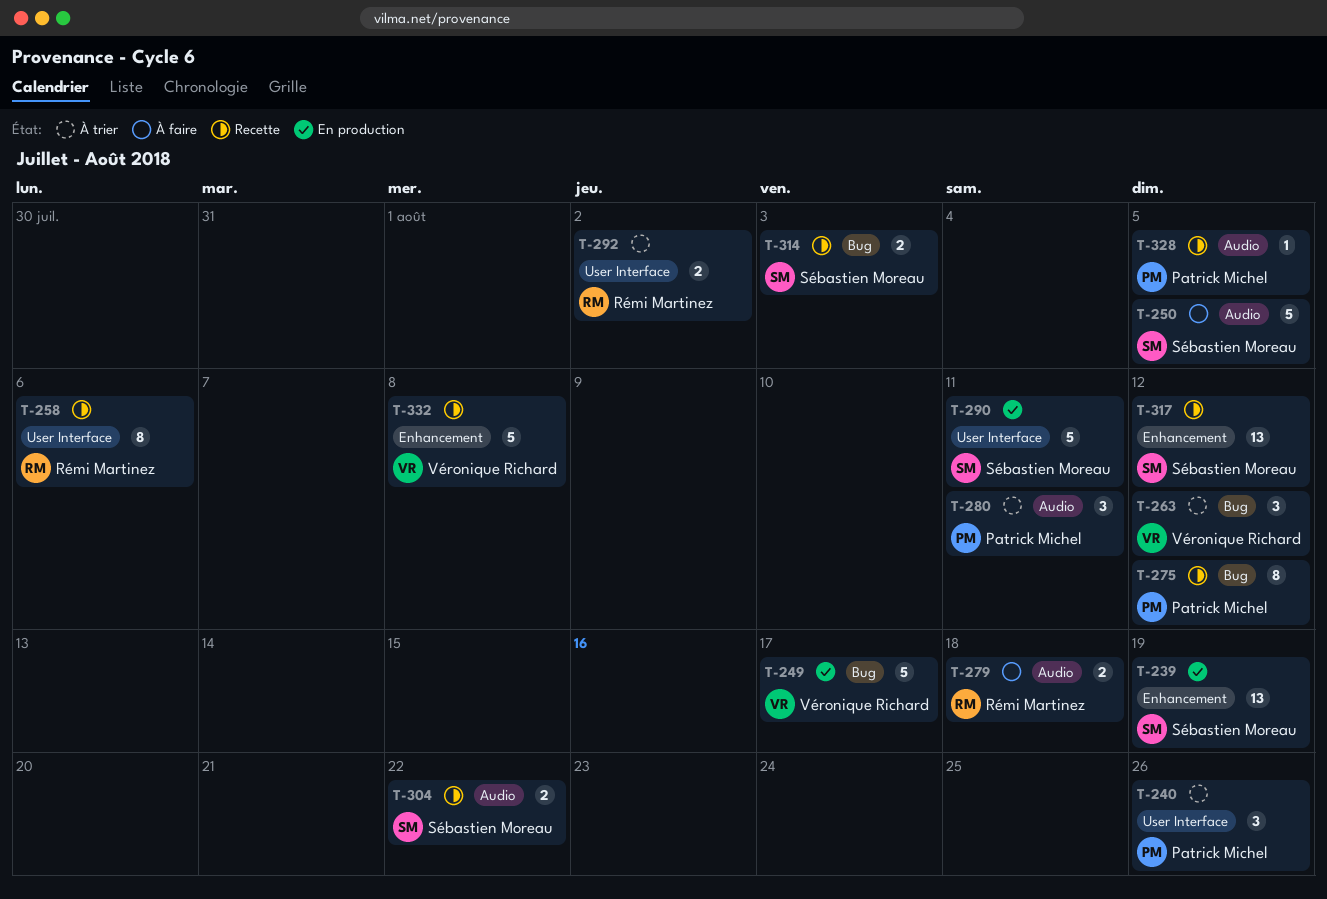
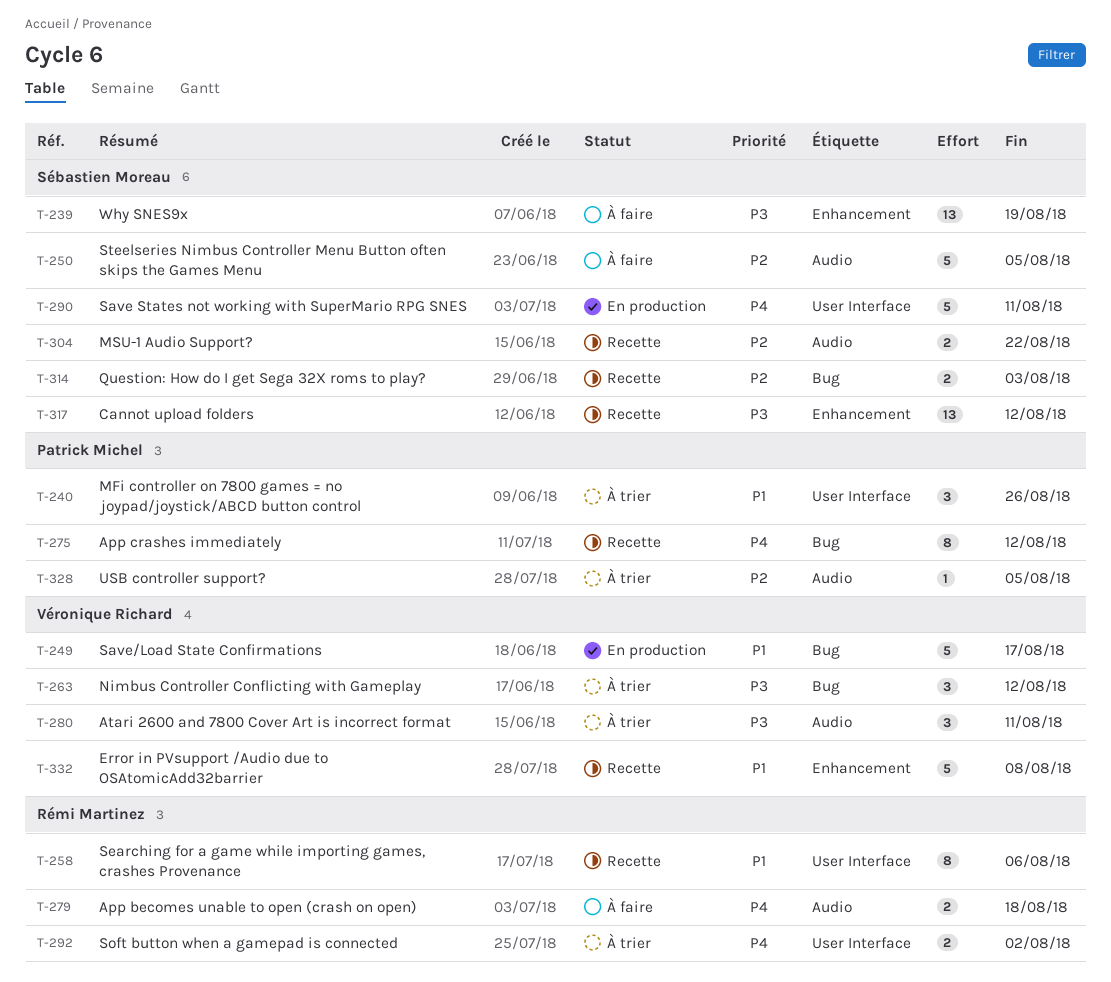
T-239, status: En production -> À faire
T-280, owner: Patrick Michel -> Véronique Richard
T-328, status: Recette -> À trier

